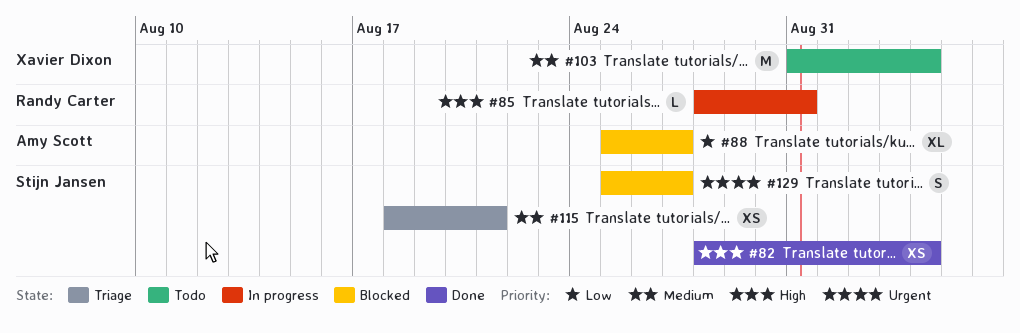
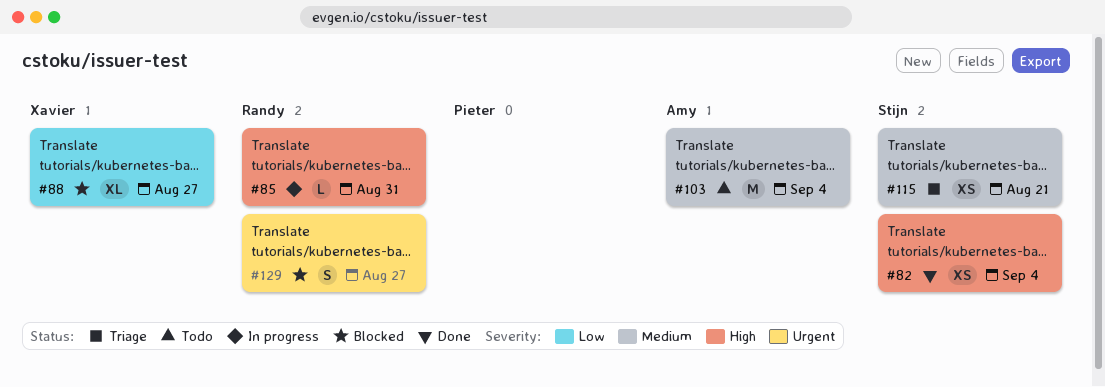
#88, owner: Amy Scott -> Xavier Dixon
#103, owner: Xavier Dixon -> Amy Scott
#129, owner: Stijn Jansen -> Randy Carter

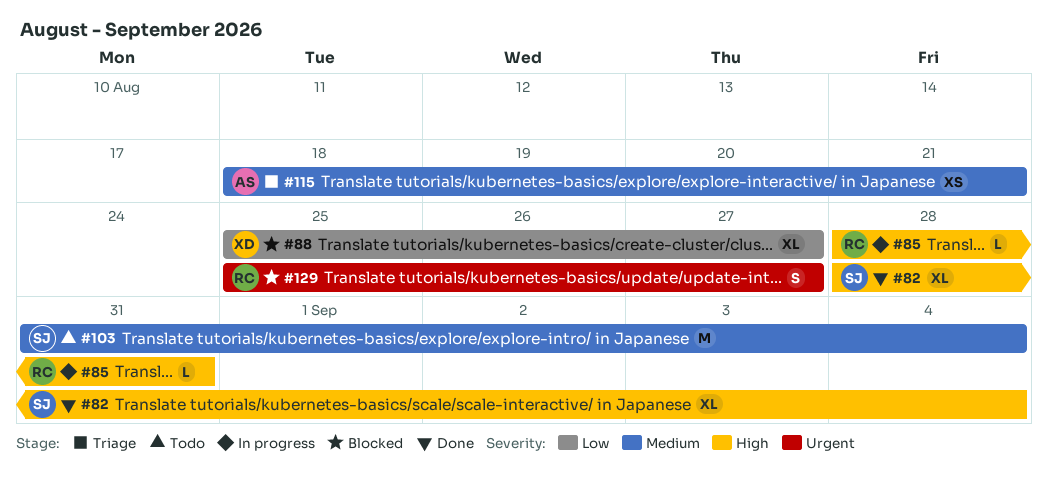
#82, estimate: XS -> XL
#103, owner: Amy -> Stijn
#115, owner: Stijn -> Amy

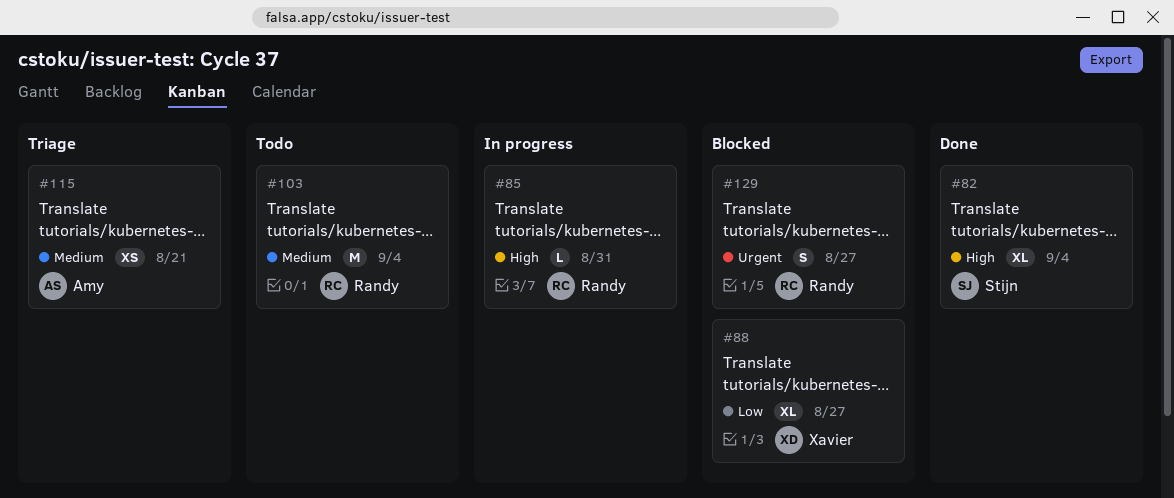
#103, owner: Stijn -> Randy

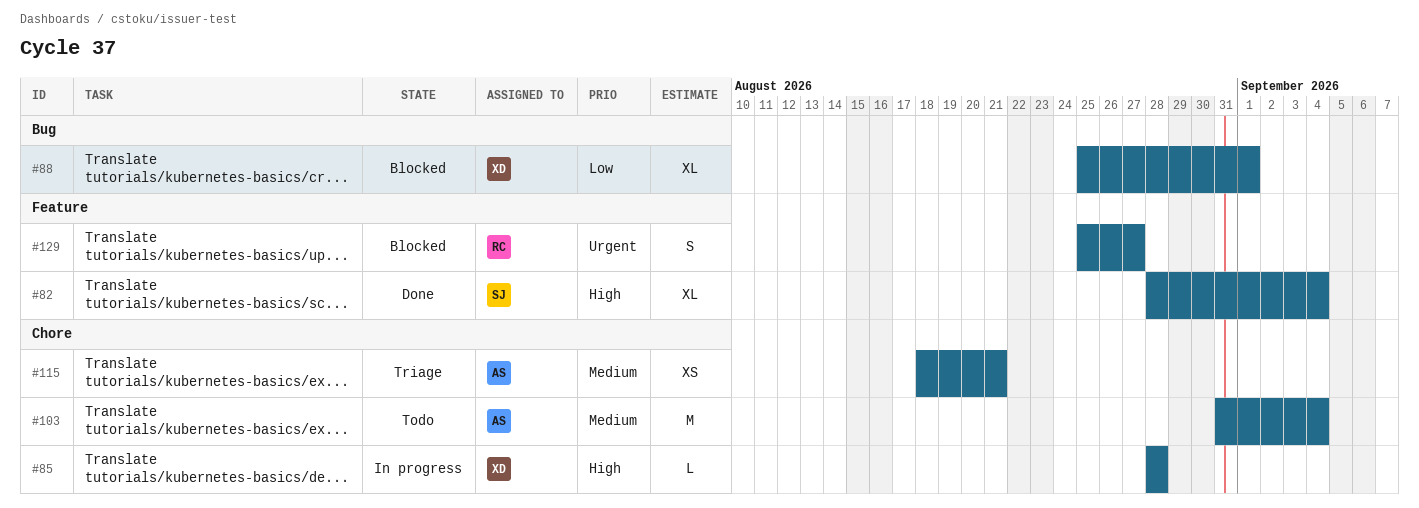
#85, owner: Randy -> Xavier
#85, due: Aug 31 -> Aug 28
#88, due: Aug 27 -> Sep 1
#103, owner: Randy -> Amy

